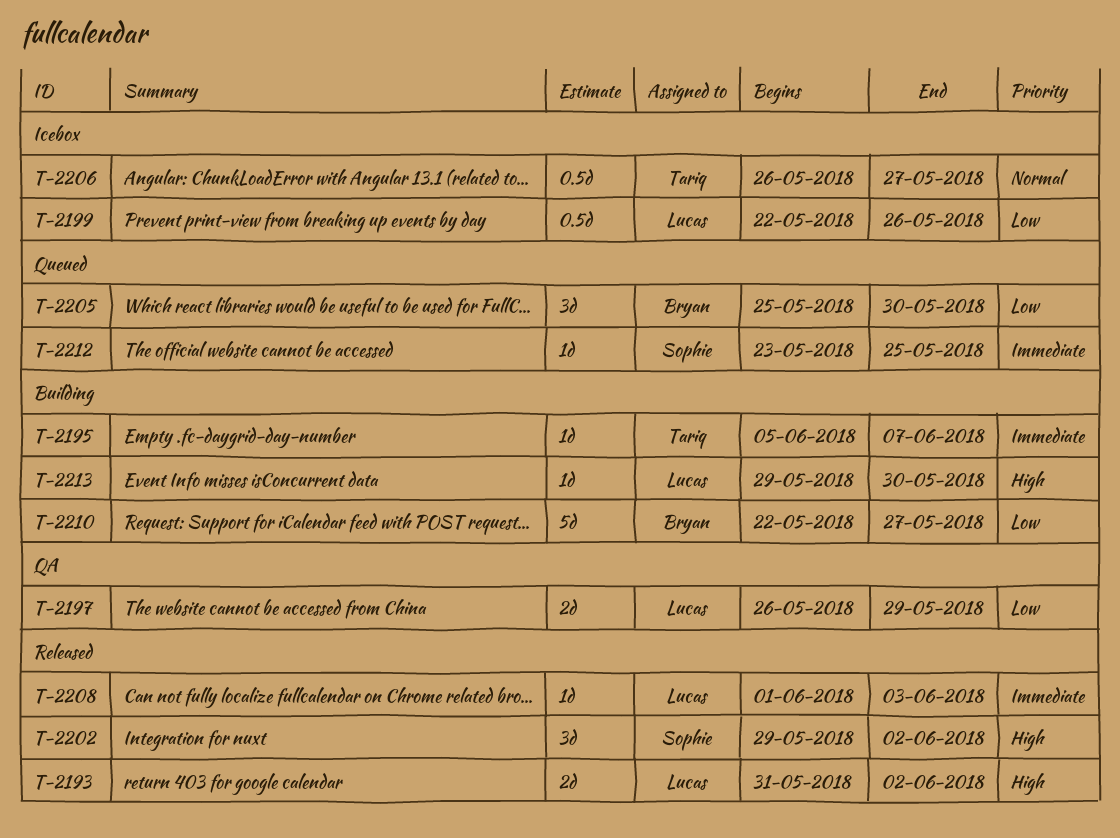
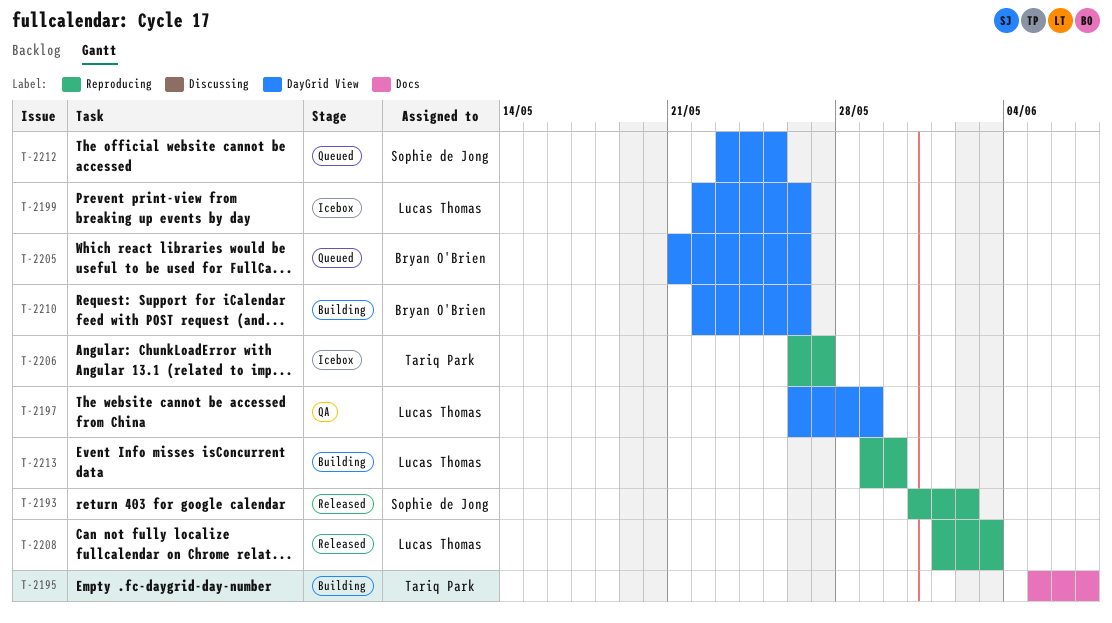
T-2193, owner: Lucas Thomas -> Sophie de Jong
T-2202: present -> none
T-2205, start: May 25 -> May 21
T-2205, due: May 30 -> May 26
T-2210, due: May 27 -> May 26

